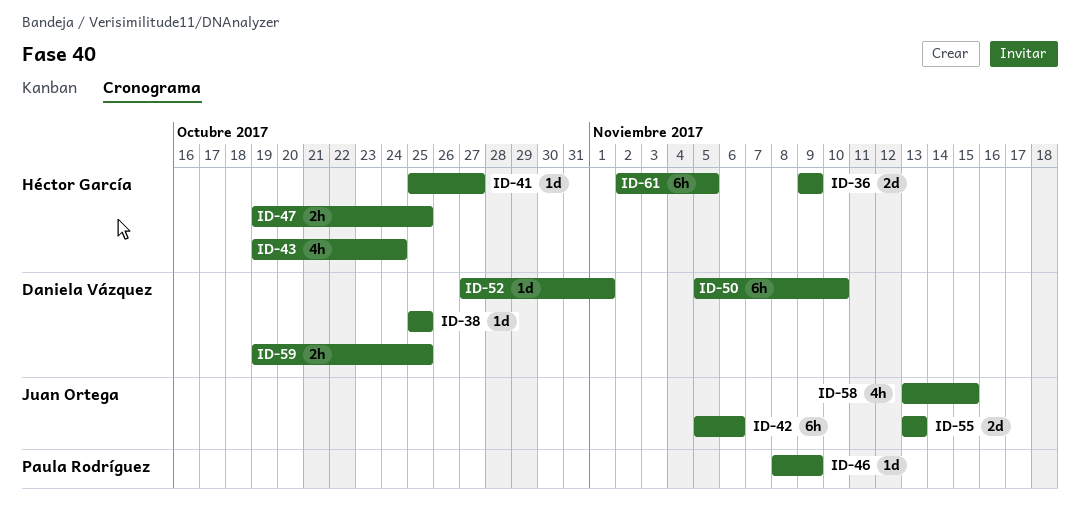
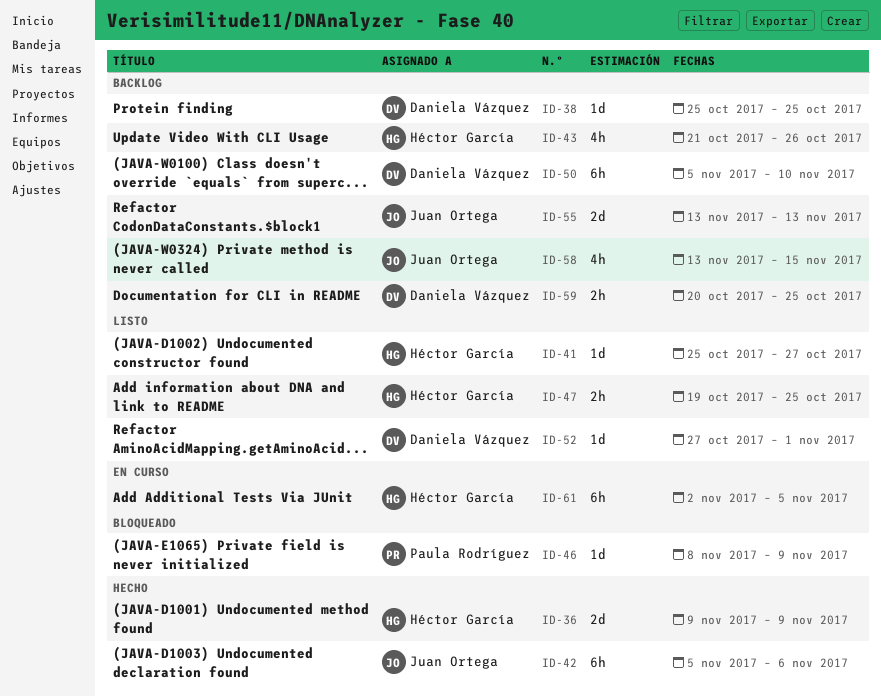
ID-43, start: Oct 19 -> Oct 21
ID-43, due: Oct 24 -> Oct 26
ID-59, start: Oct 19 -> Oct 20

